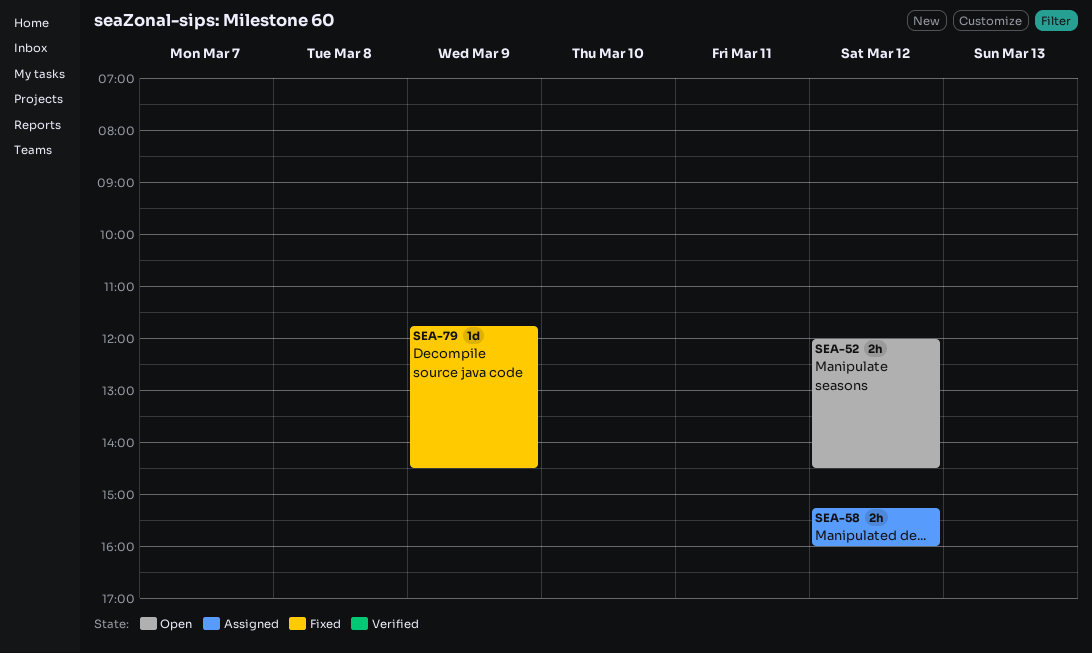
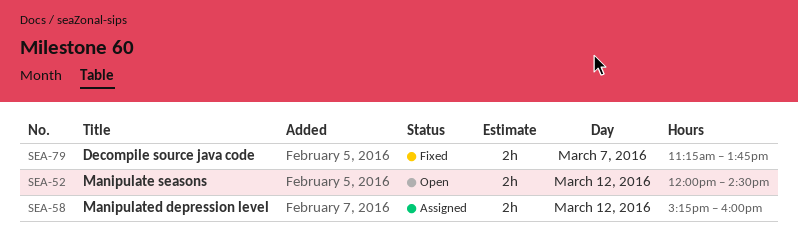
SEA-79, estimate: 1d -> 2h
SEA-79, day: Mar 9 -> Mar 7
SEA-79, begins: 11:45 -> 11:15
SEA-79, ends: 14:30 -> 13:45

